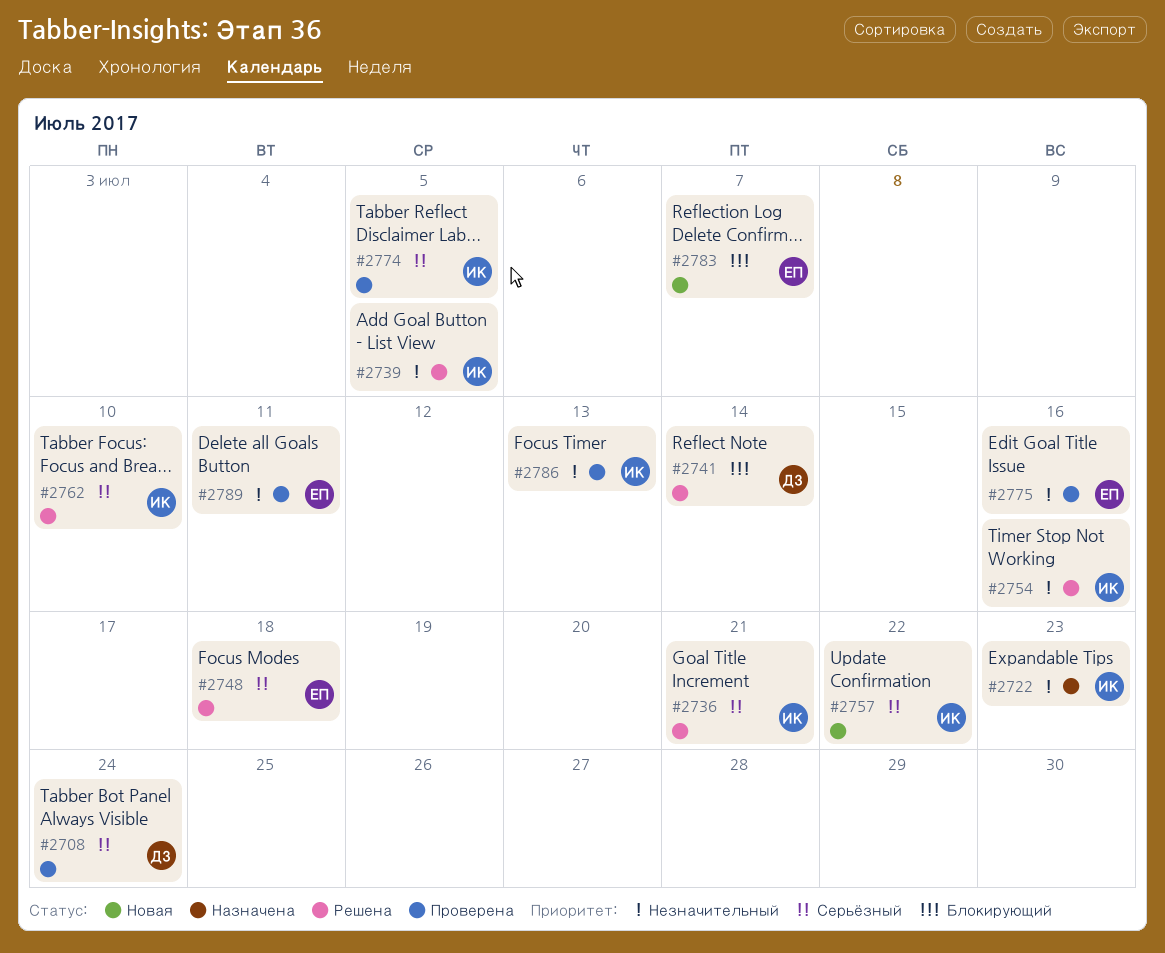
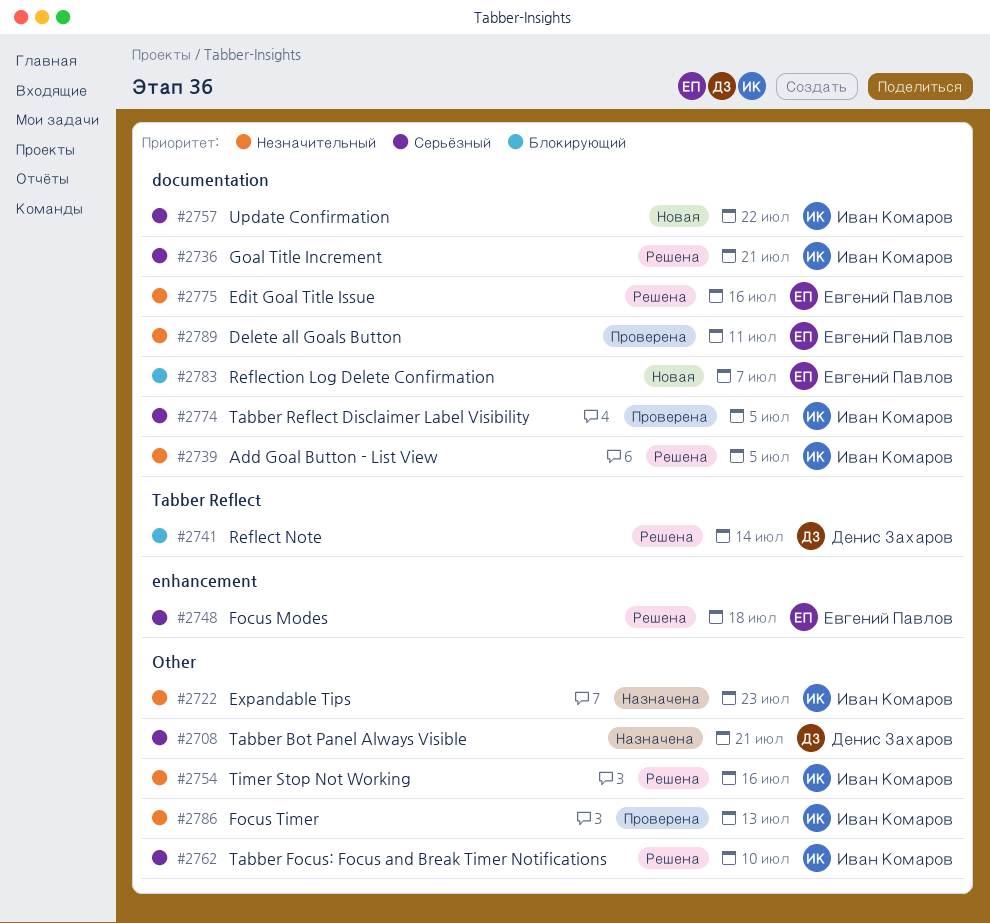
#2708, status: Проверена -> Назначена
#2708, due: Jul 24 -> Jul 21
#2775, status: Проверена -> Решена

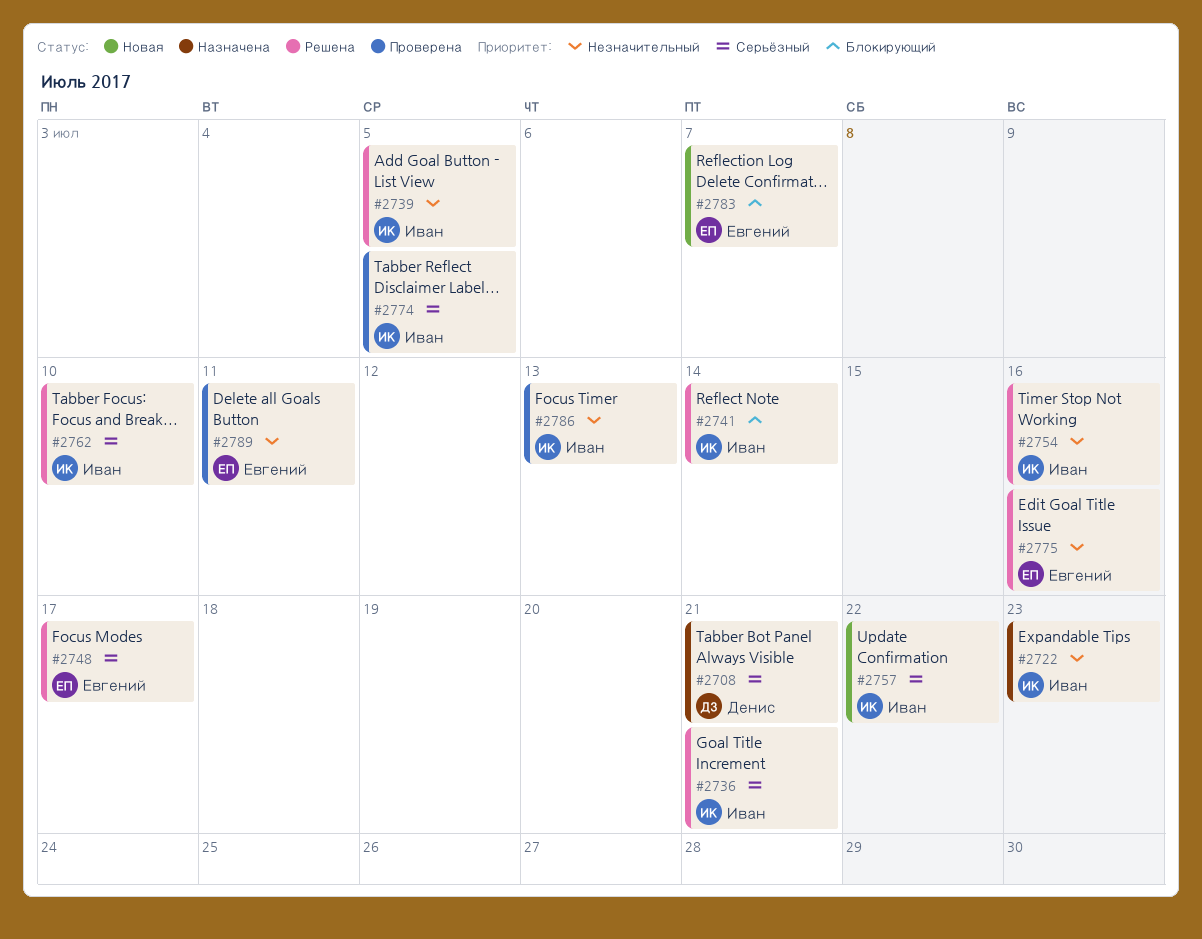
#2741, owner: Денис Захаров -> Иван Комаров
#2748, due: Jul 18 -> Jul 17

